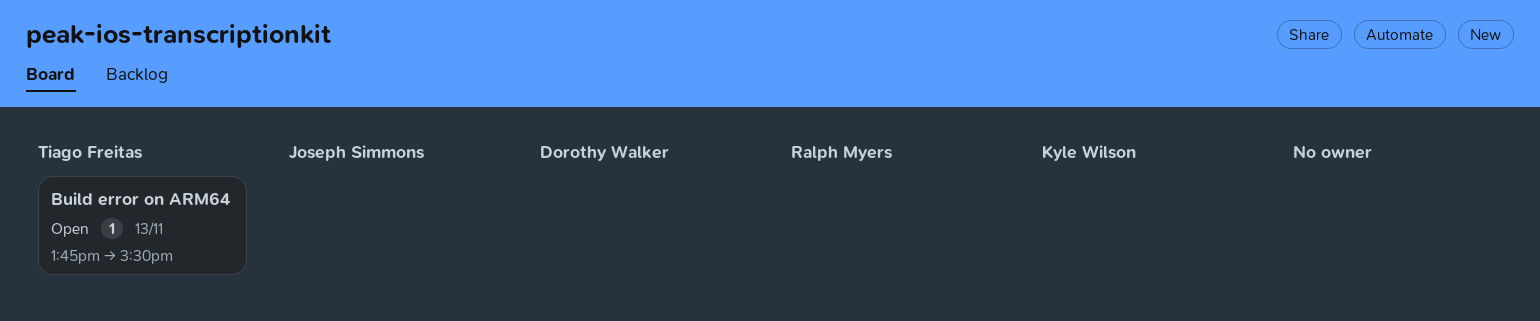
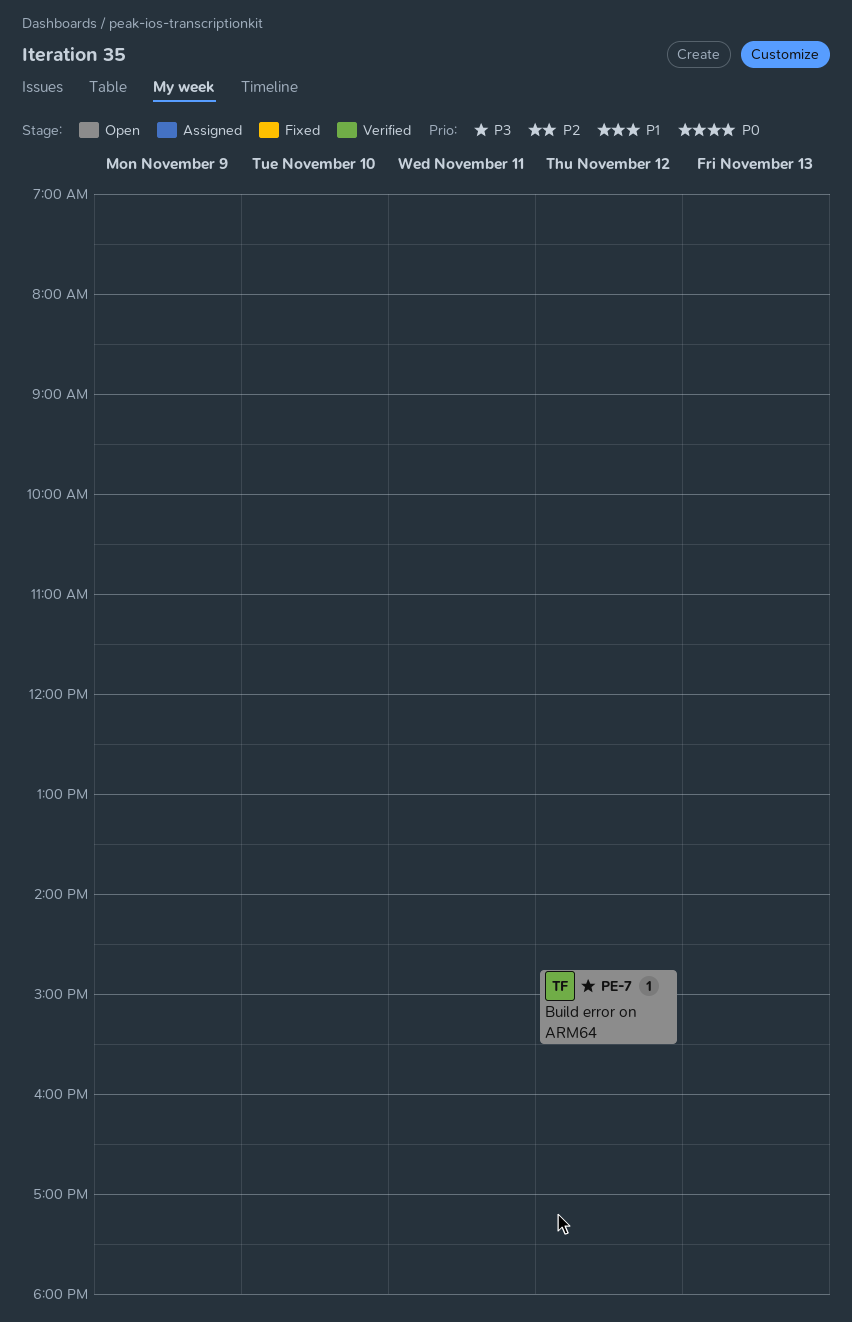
Build error on ARM64, day: Nov 13 -> Nov 12
Build error on ARM64, begins: 13:45 -> 14:45

